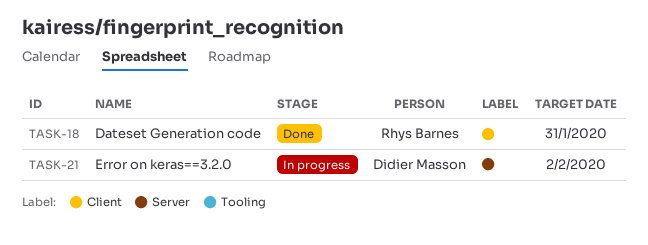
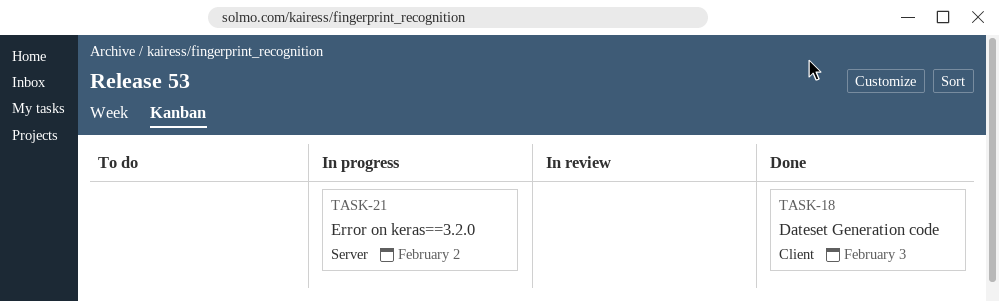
TASK-18, due: Jan 31 -> Feb 3

